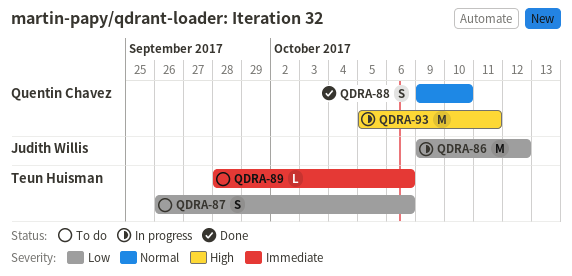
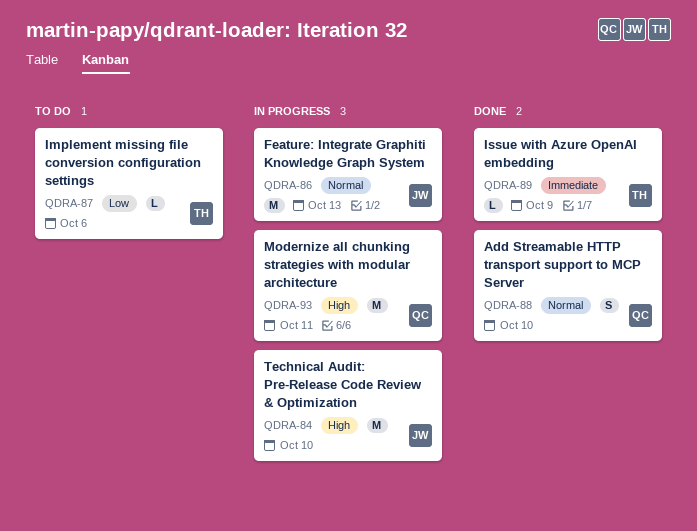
QDRA-84: none -> present
QDRA-86, priority: Low -> Normal
QDRA-86, due: Oct 12 -> Oct 13
QDRA-87, estimate: S -> L
QDRA-89, status: To do -> Done
QDRA-89, due: Oct 6 -> Oct 9

